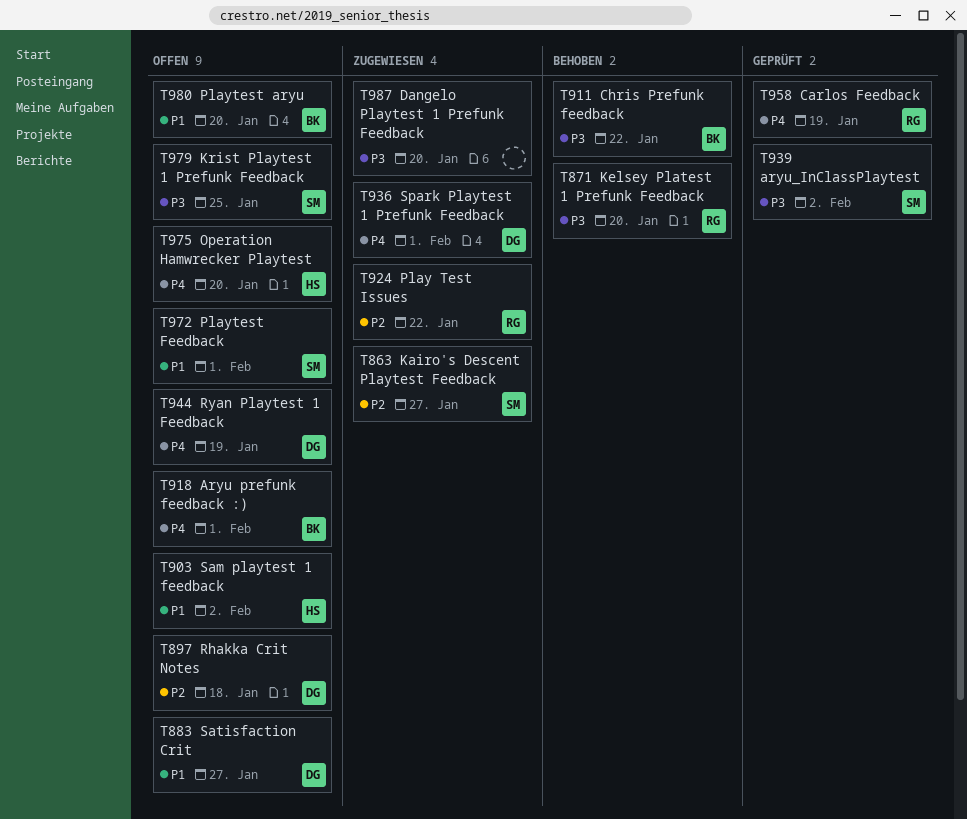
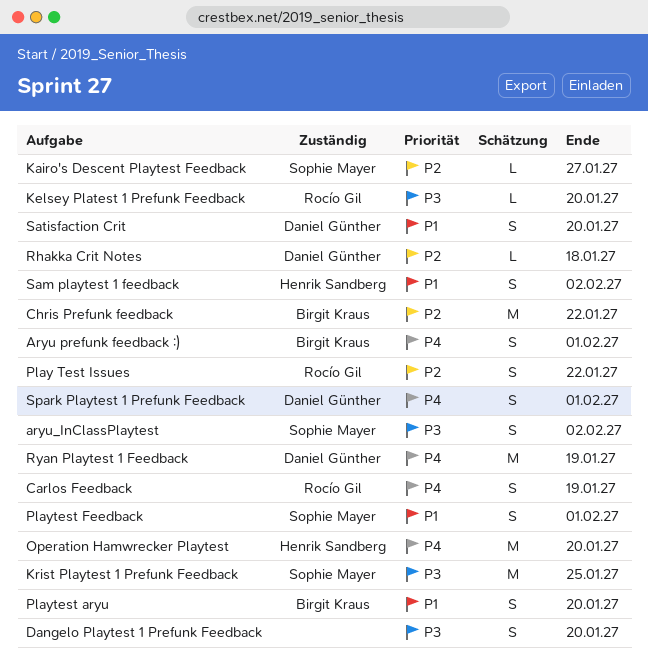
Chris Prefunk feedback, priority: P3 -> P2
Satisfaction Crit, due: Jan 27 -> Jan 20

